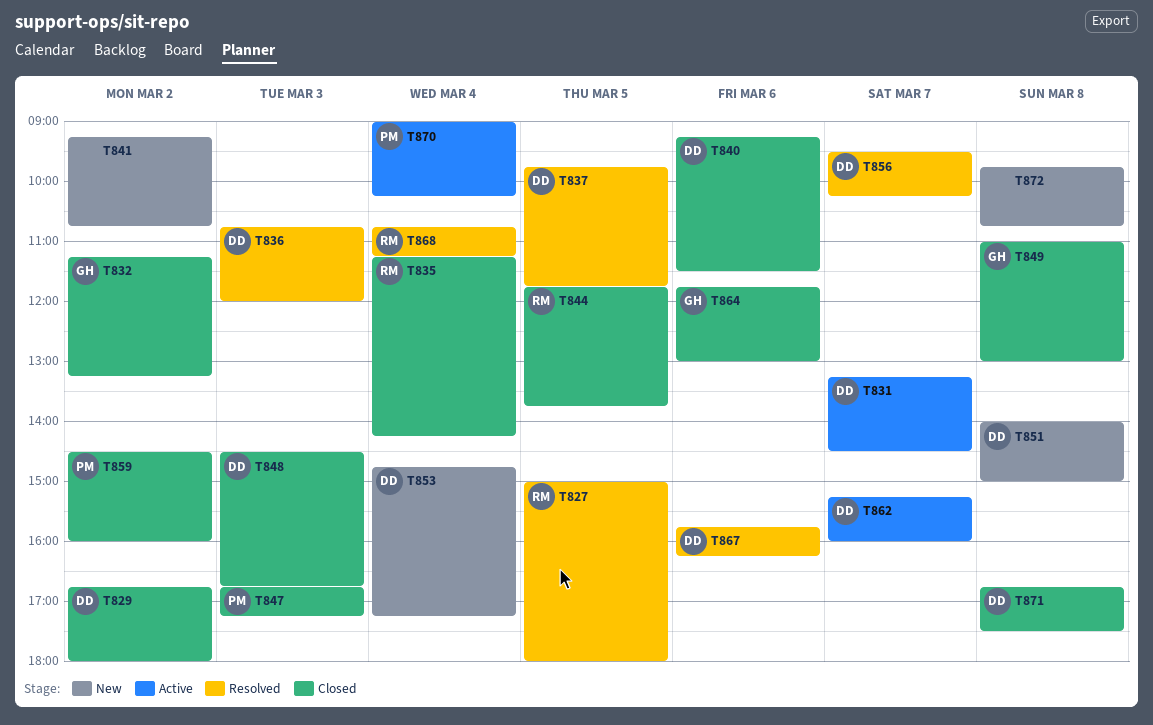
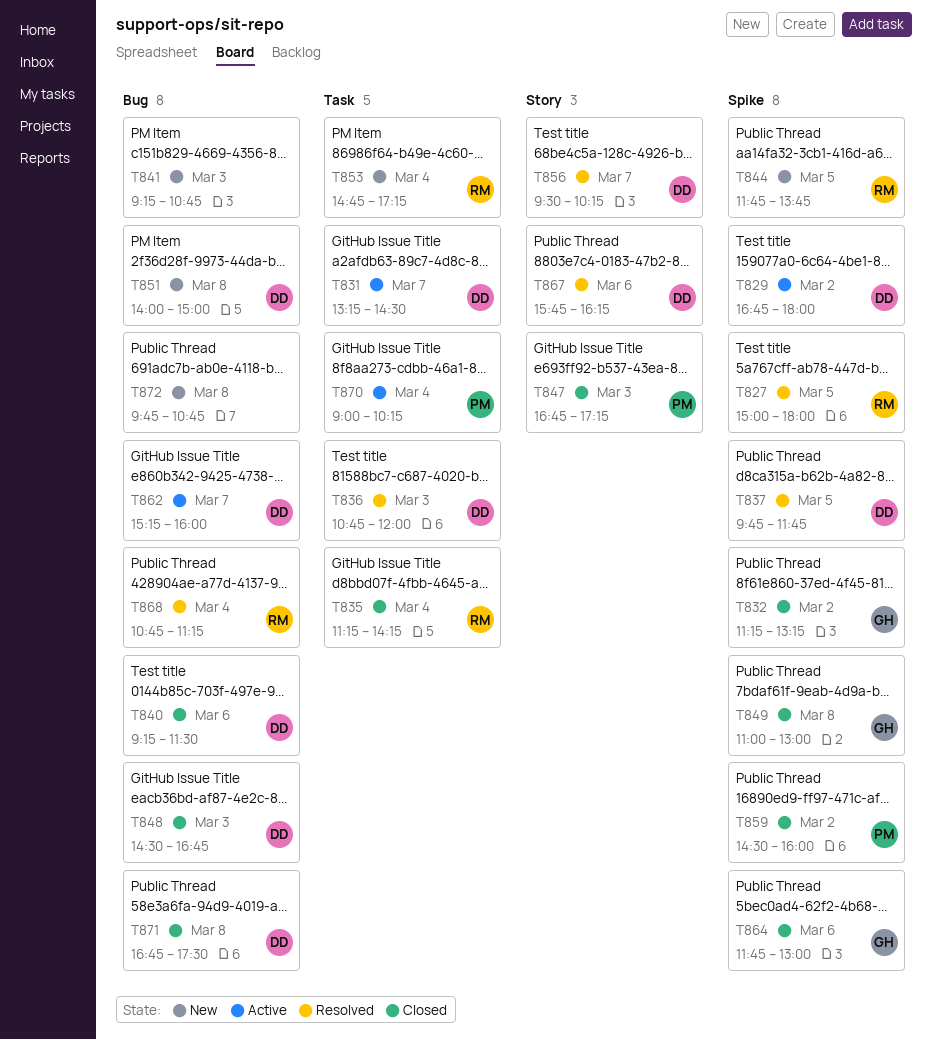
T829, status: Closed -> Active
T841, day: Mar 2 -> Mar 3
T844, status: Closed -> New
T853, owner: DD -> RM

